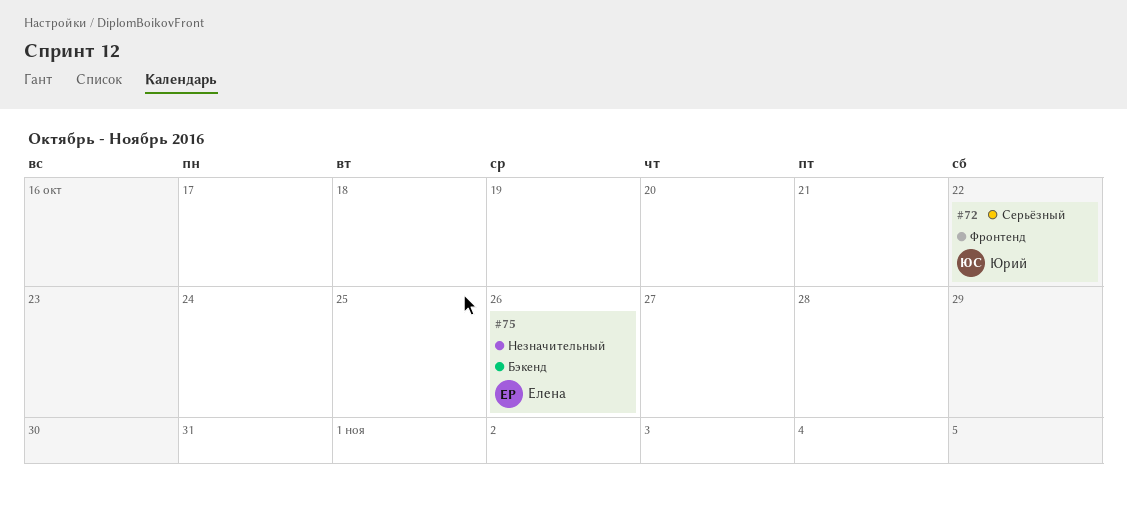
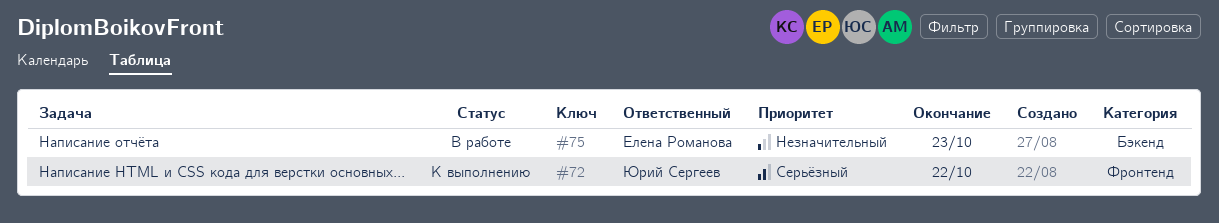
#75, due: Oct 26 -> Oct 23

